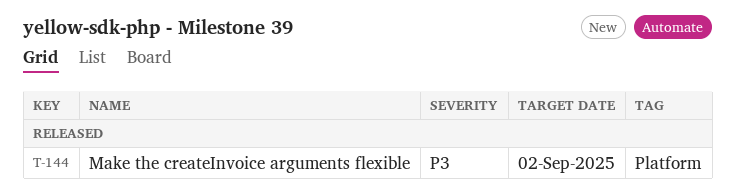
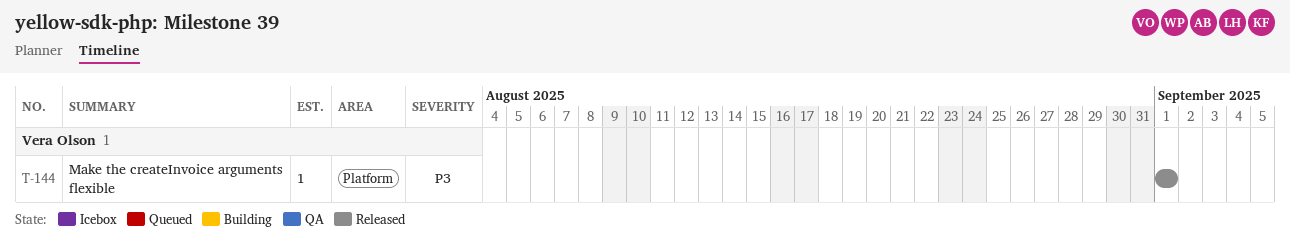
T-144, due: Sep 2 -> Sep 1

